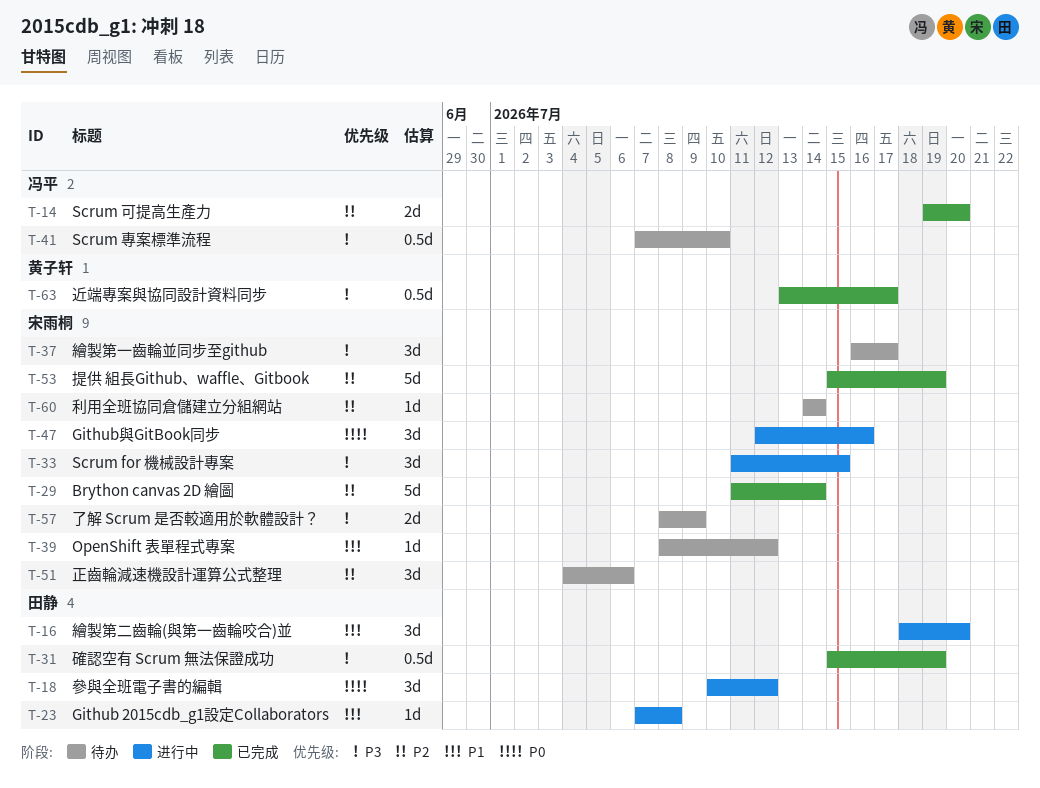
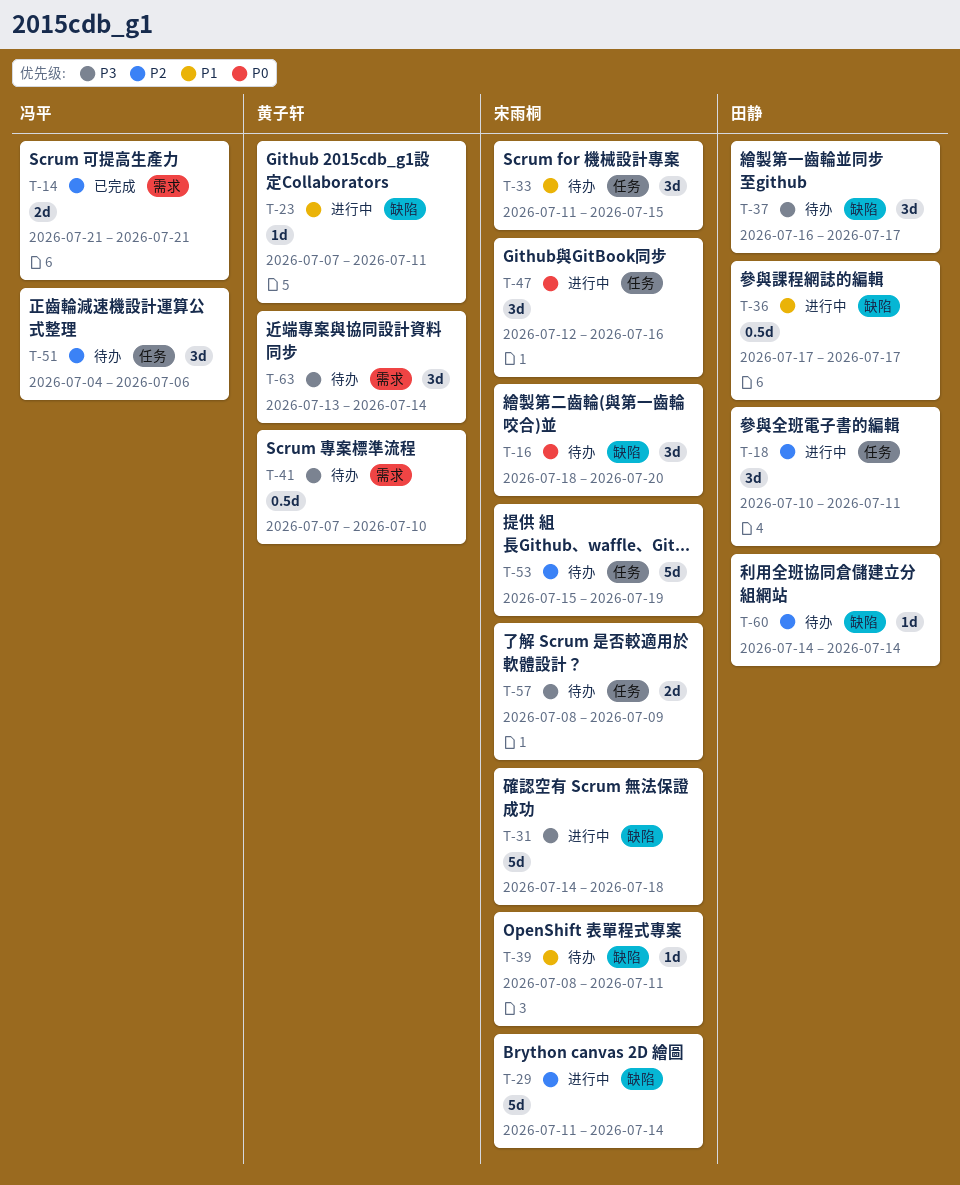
T-14, start: Jul 19 -> Jul 21
T-14, due: Jul 20 -> Jul 21
T-16, status: 进行中 -> 待办
T-16, owner: 田静 -> 宋雨桐
T-16, priority: P1 -> P0
T-18, priority: P0 -> P2
T-18, due: Jul 12 -> Jul 11
T-23, owner: 田静 -> 黄子轩
T-23, due: Jul 8 -> Jul 11
T-29, status: 已完成 -> 进行中
T-31, status: 已完成 -> 进行中
T-31, owner: 田静 -> 宋雨桐
T-31, estimate: 0.5d -> 5d
T-31, start: Jul 15 -> Jul 14
T-31, due: Jul 19 -> Jul 18
T-33, status: 进行中 -> 待办
T-33, priority: P3 -> P1
T-36: none -> present
T-37, owner: 宋雨桐 -> 田静
T-39, due: Jul 12 -> Jul 11
T-41, owner: 冯平 -> 黄子轩
T-51, owner: 宋雨桐 -> 冯平
T-53, status: 已完成 -> 待办
T-60, owner: 宋雨桐 -> 田静
T-63, status: 已完成 -> 待办
T-63, estimate: 0.5d -> 3d
T-63, due: Jul 17 -> Jul 14

